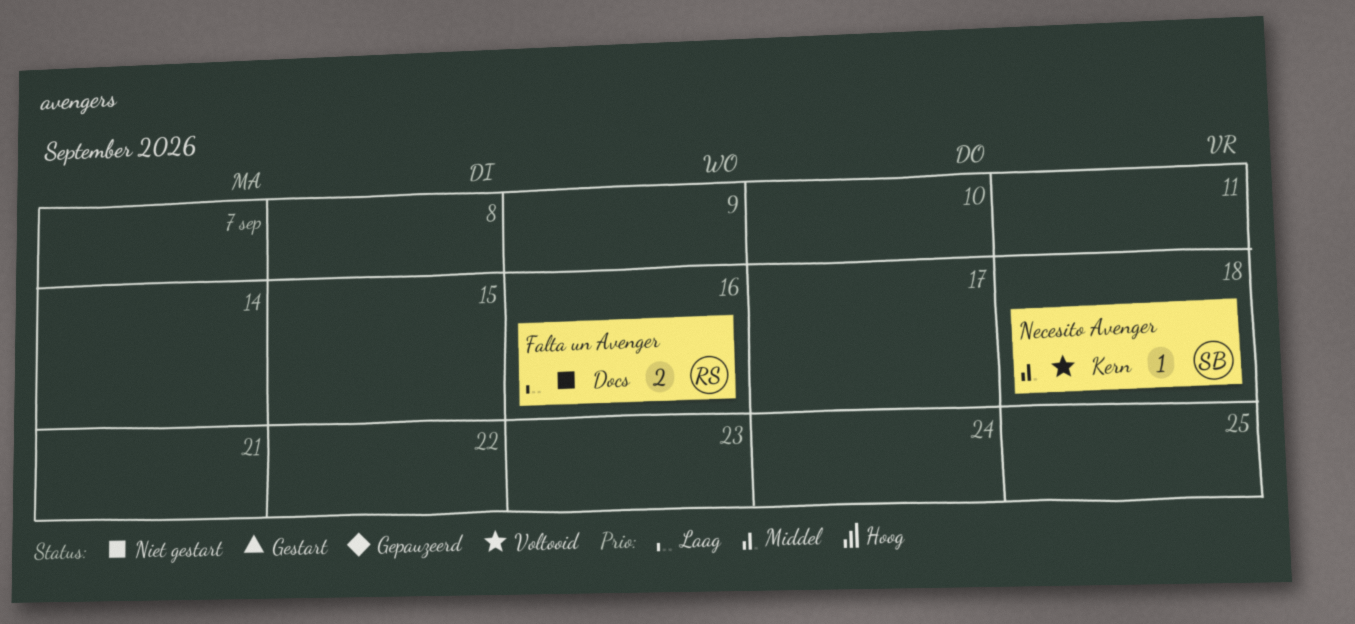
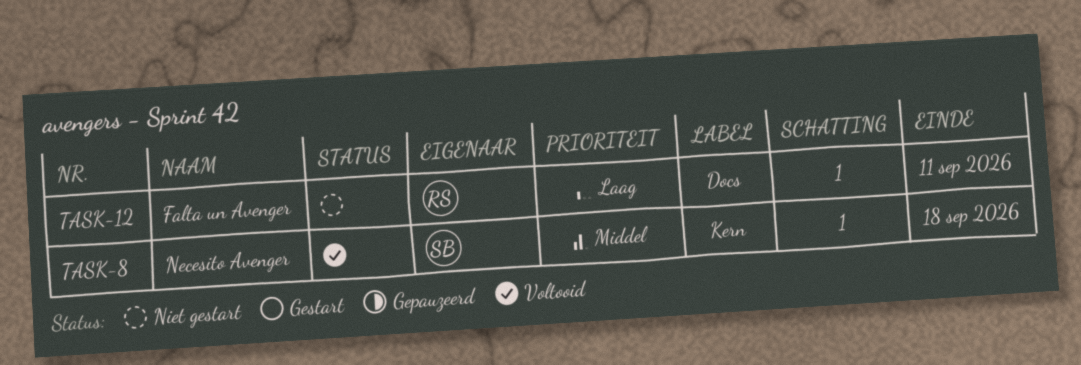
Falta un Avenger, estimate: 2 -> 1
Falta un Avenger, due: Sep 16 -> Sep 11

